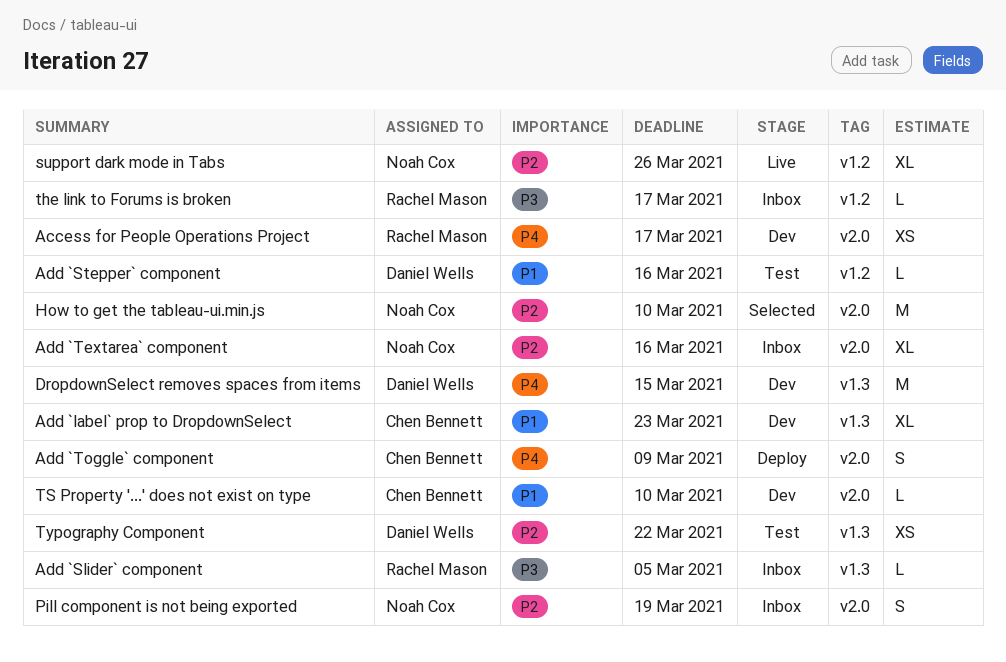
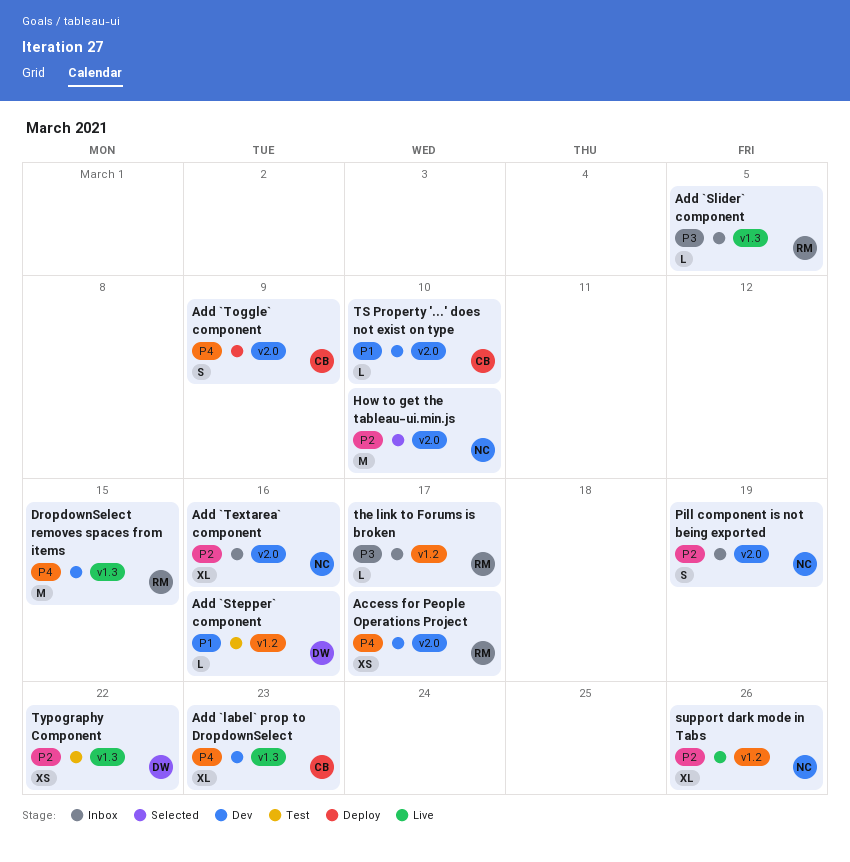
Add `label` prop to DropdownSelect, priority: P1 -> P4
DropdownSelect removes spaces from items, owner: Daniel Wells -> Rachel Mason

